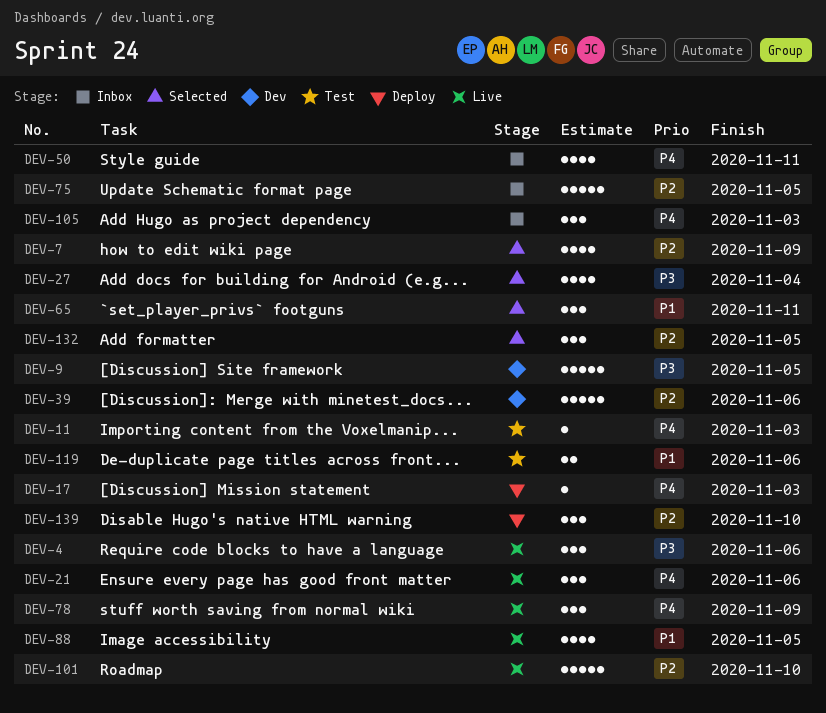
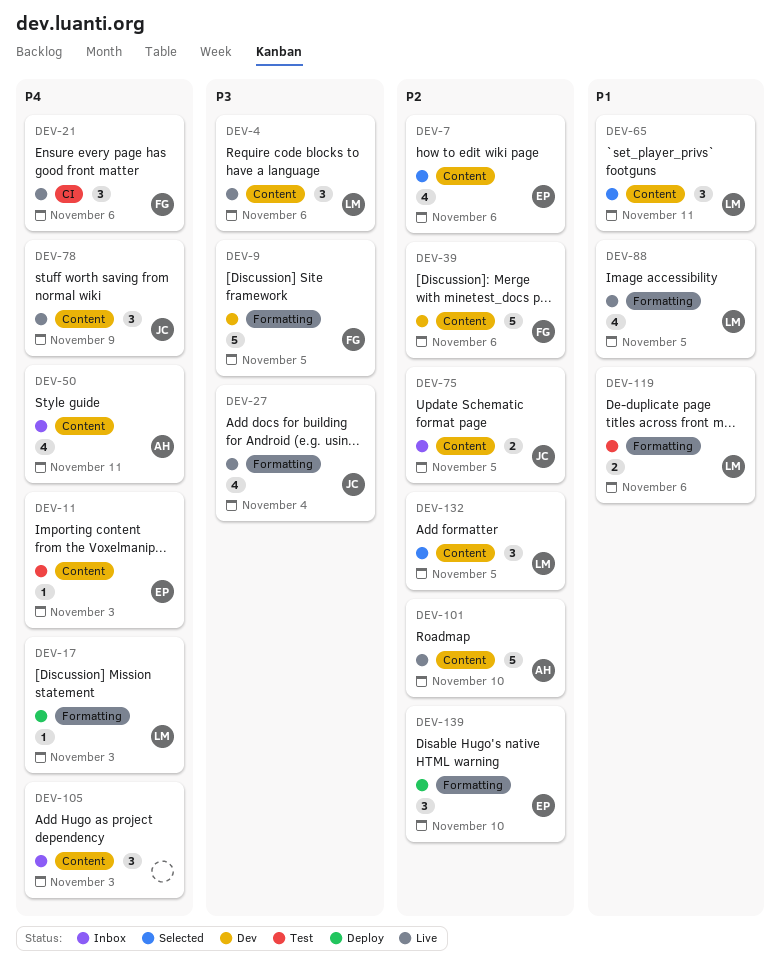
DEV-7, due: Nov 9 -> Nov 6
DEV-27, status: Selected -> Live
DEV-75, estimate: 5 -> 2

